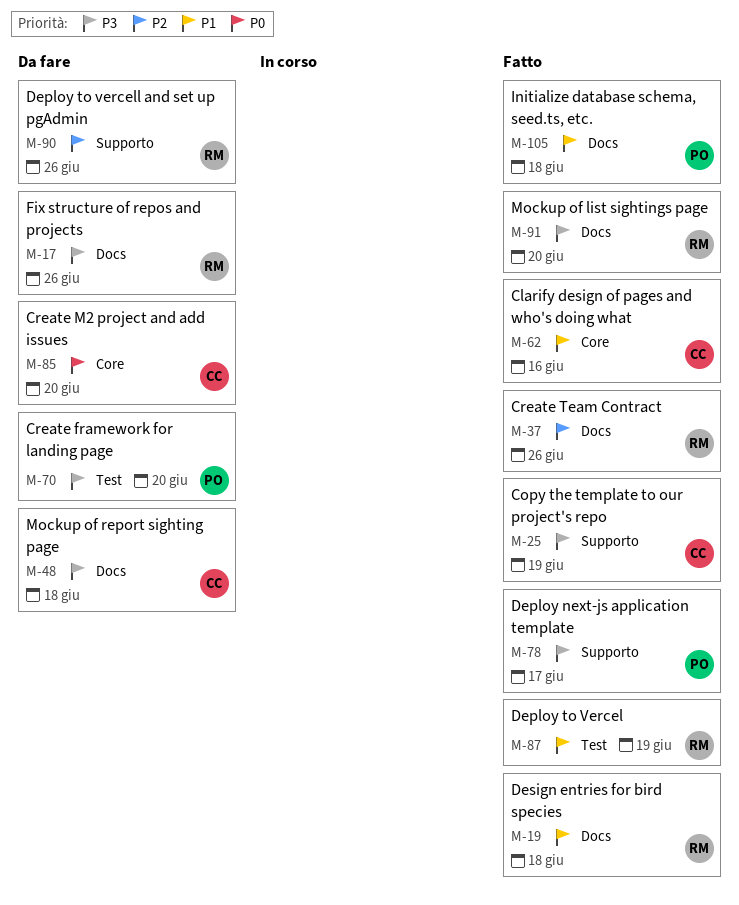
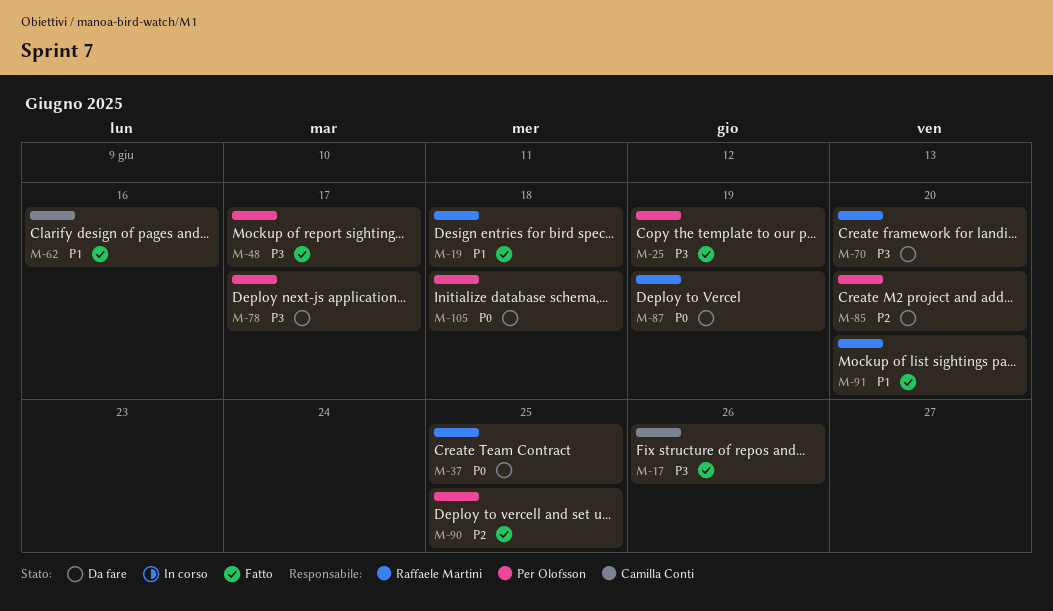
M-17, status: Da fare -> Fatto
M-17, owner: Raffaele Martini -> Camilla Conti
M-25, owner: Camilla Conti -> Per Olofsson
M-37, status: Fatto -> Da fare
M-37, priority: P2 -> P0
M-37, due: Jun 26 -> Jun 25
M-48, status: Da fare -> Fatto
M-48, owner: Camilla Conti -> Per Olofsson
M-48, due: Jun 18 -> Jun 17
M-70, owner: Per Olofsson -> Raffaele Martini
M-78, status: Fatto -> Da fare
M-85, owner: Camilla Conti -> Per Olofsson
M-85, priority: P0 -> P2
M-87, status: Fatto -> Da fare
M-87, priority: P1 -> P0
M-90, status: Da fare -> Fatto
M-90, owner: Raffaele Martini -> Per Olofsson
M-90, due: Jun 26 -> Jun 25
M-91, priority: P3 -> P1
M-105, status: Fatto -> Da fare
M-105, priority: P1 -> P0

